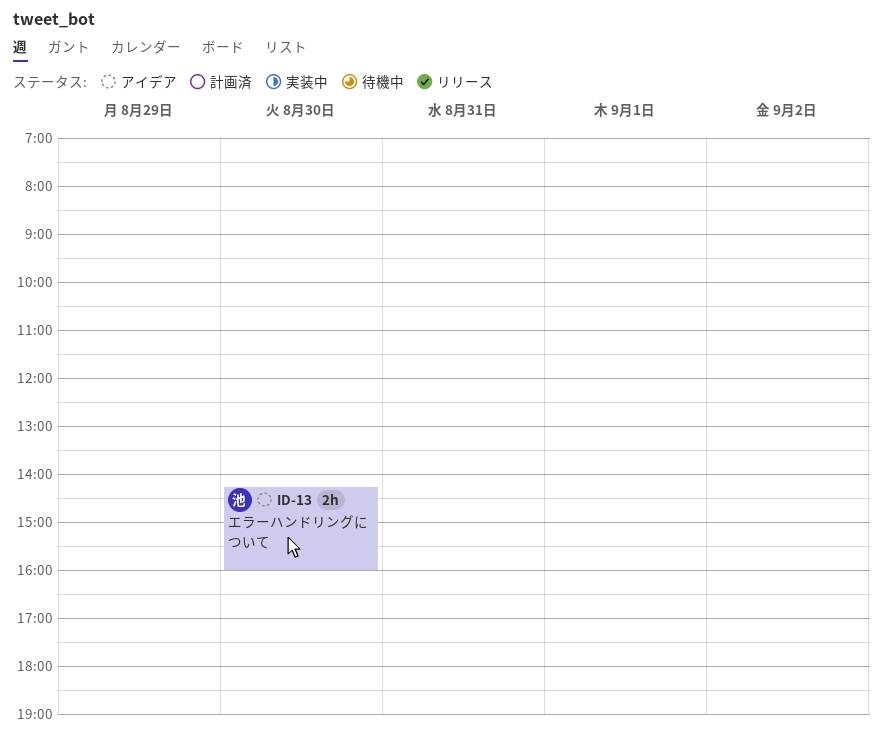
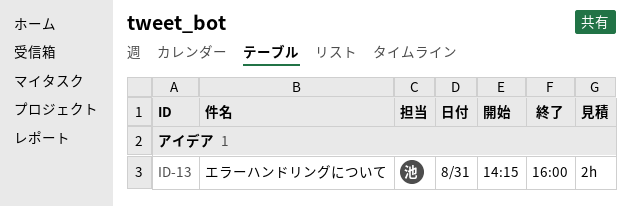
ID-13, day: Aug 30 -> Aug 31

